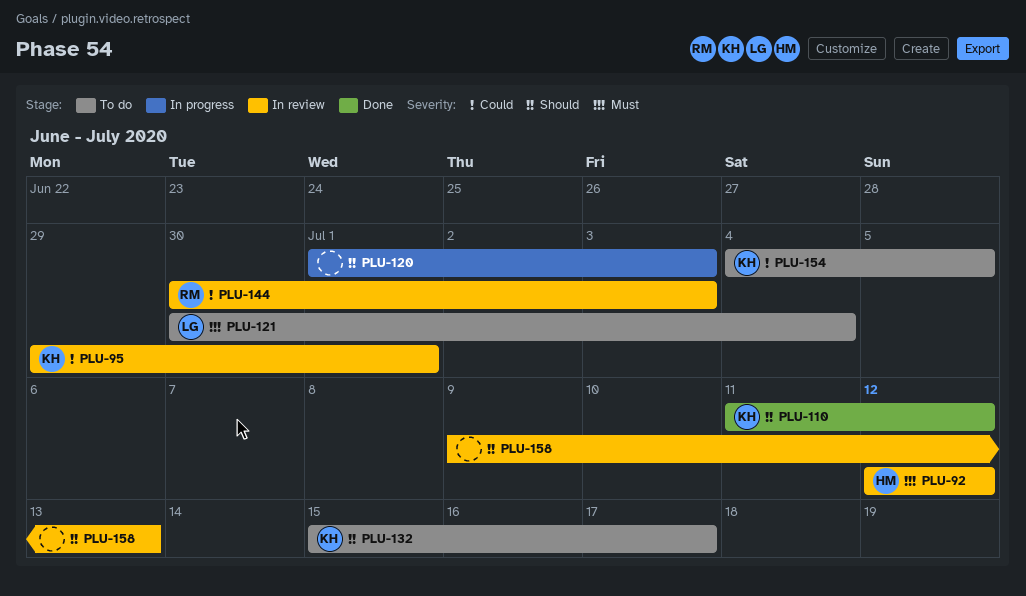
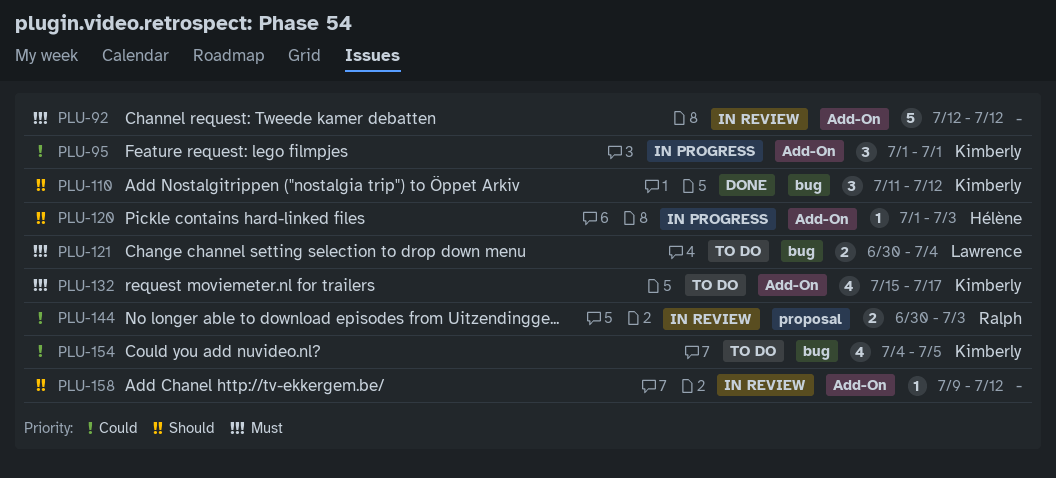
PLU-92, owner: Hélène -> none
PLU-95, status: In review -> In progress
PLU-95, start: Jun 29 -> Jul 1
PLU-120, owner: none -> Hélène
PLU-132, priority: Should -> Must
PLU-158, due: Jul 13 -> Jul 12

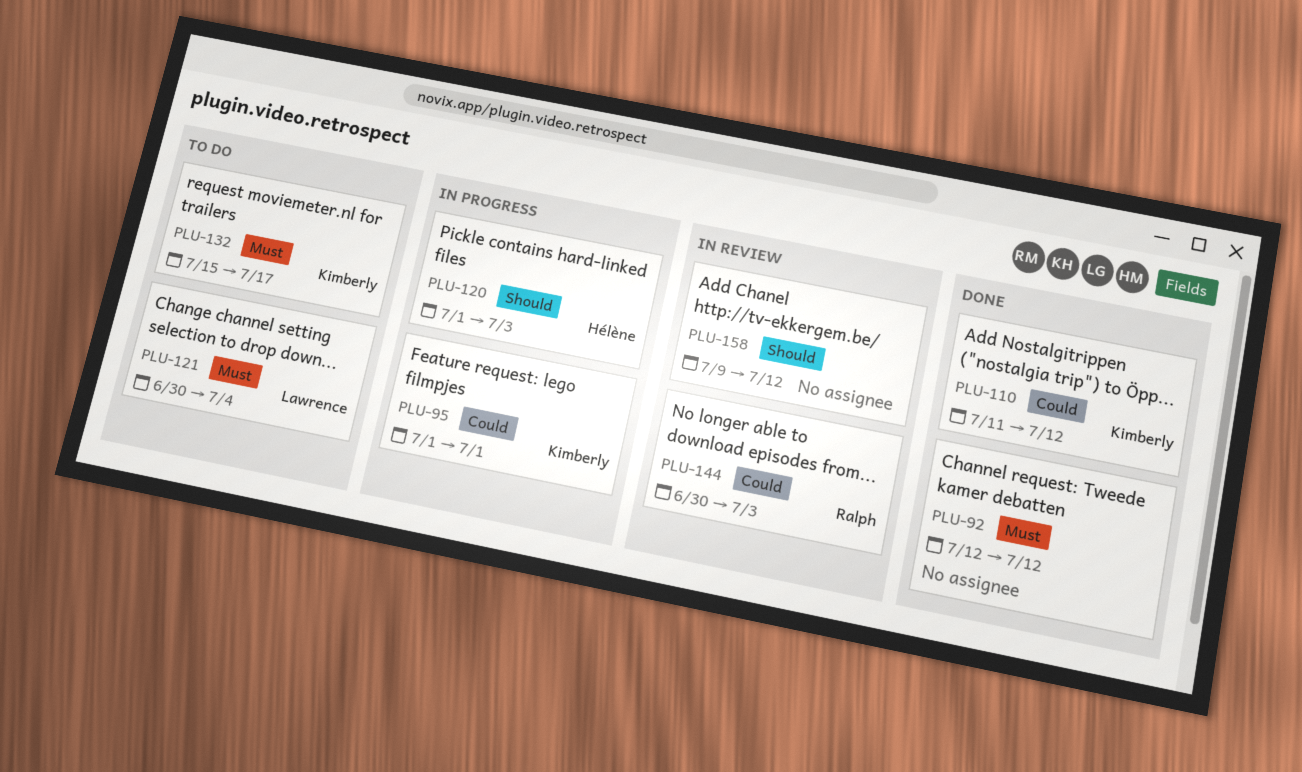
PLU-92, status: In review -> Done
PLU-110, priority: Should -> Could
PLU-154: present -> none

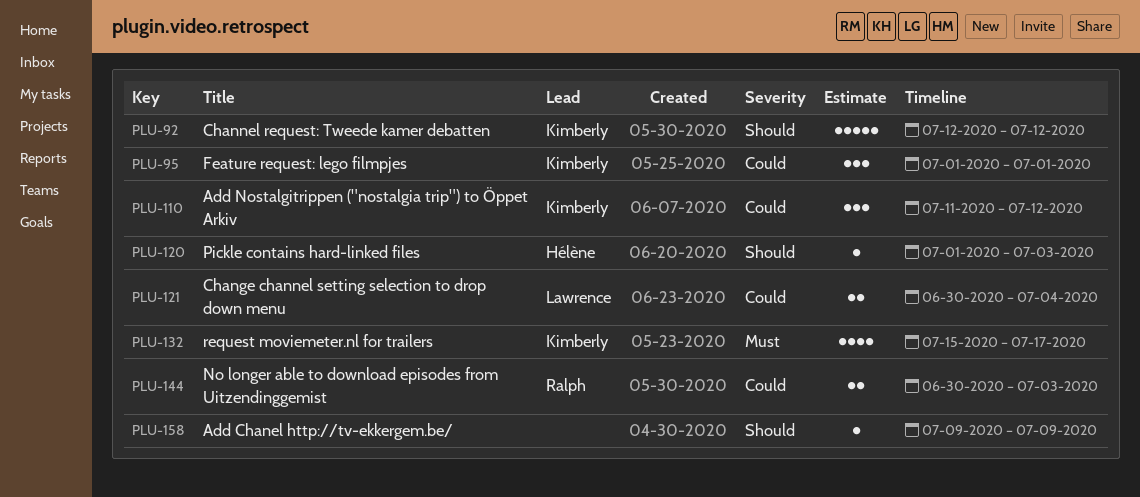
PLU-92, owner: none -> Kimberly
PLU-92, priority: Must -> Should
PLU-121, priority: Must -> Could
PLU-158, due: Jul 12 -> Jul 9

